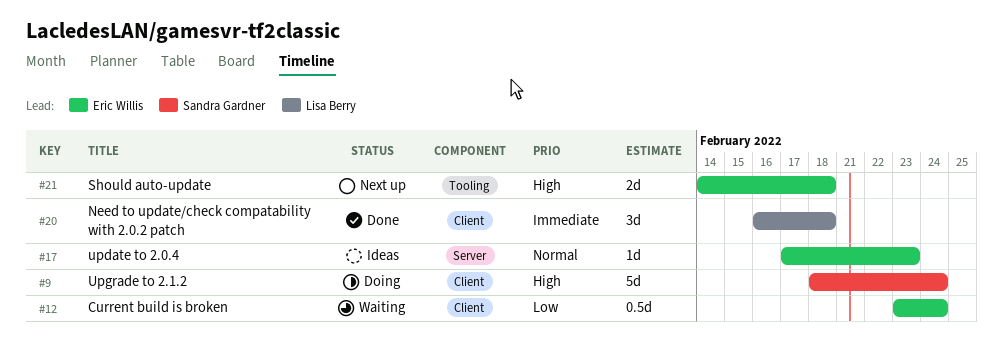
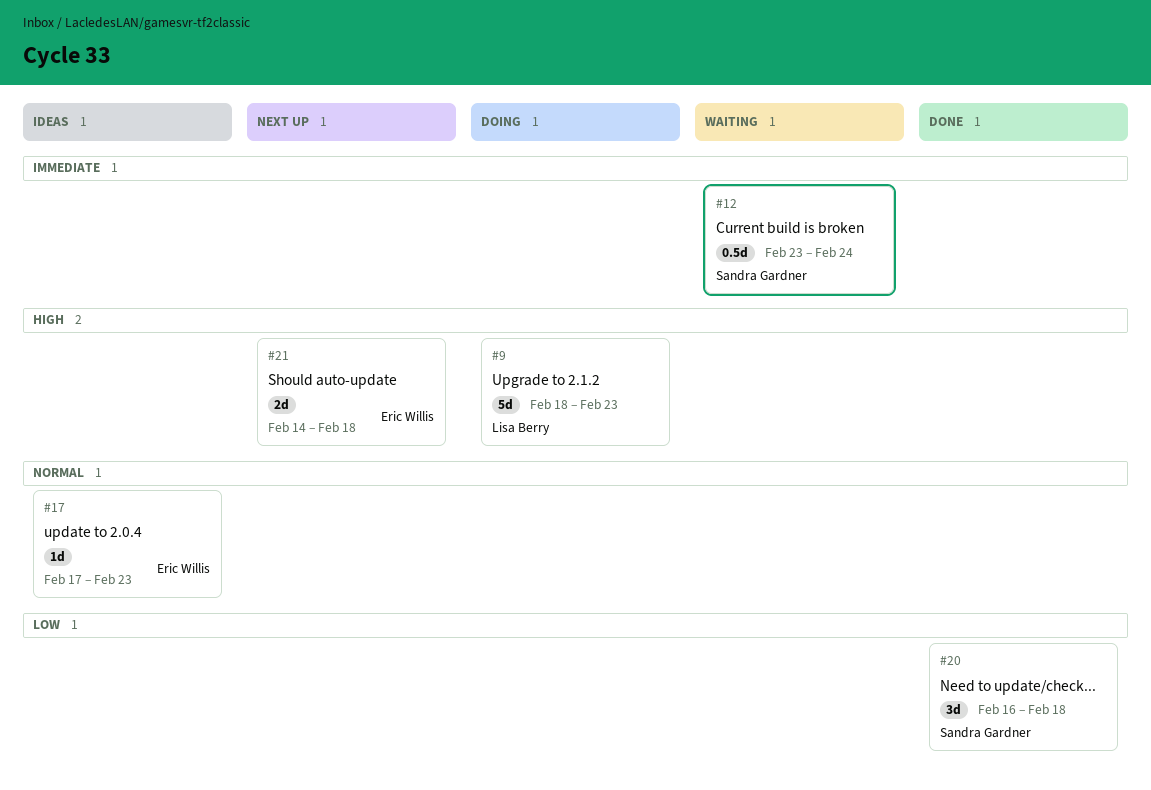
#9, owner: Sandra Gardner -> Lisa Berry
#9, due: Feb 24 -> Feb 23
#12, owner: Eric Willis -> Sandra Gardner
#12, priority: Low -> Immediate
#20, owner: Lisa Berry -> Sandra Gardner
#20, priority: Immediate -> Low

